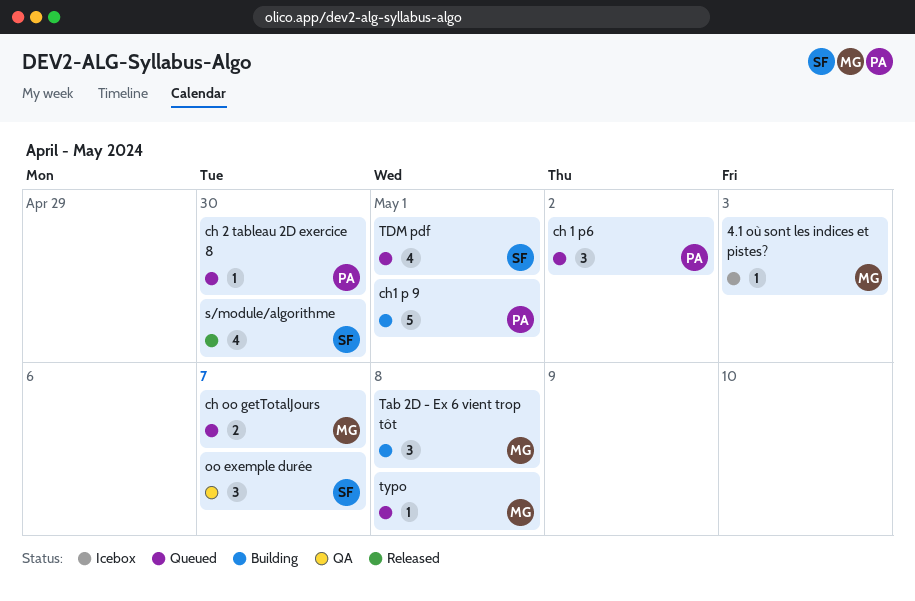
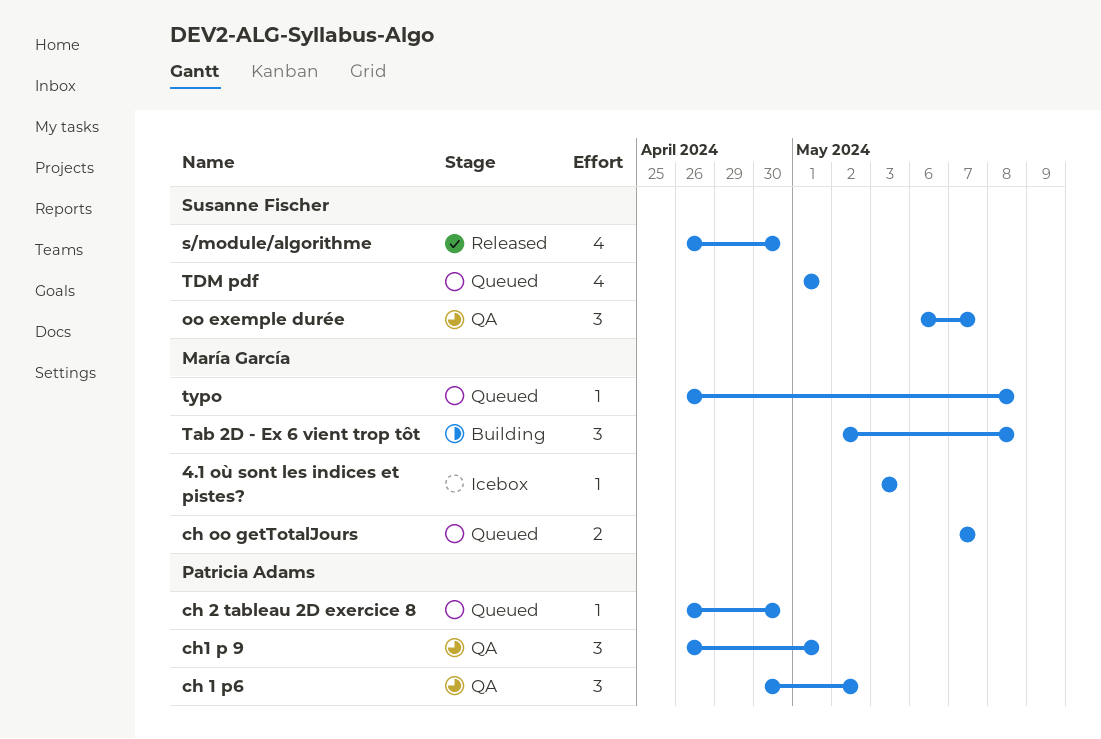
ch 1 p6, status: Queued -> QA
ch1 p 9, status: Building -> QA
ch1 p 9, estimate: 5 -> 3

